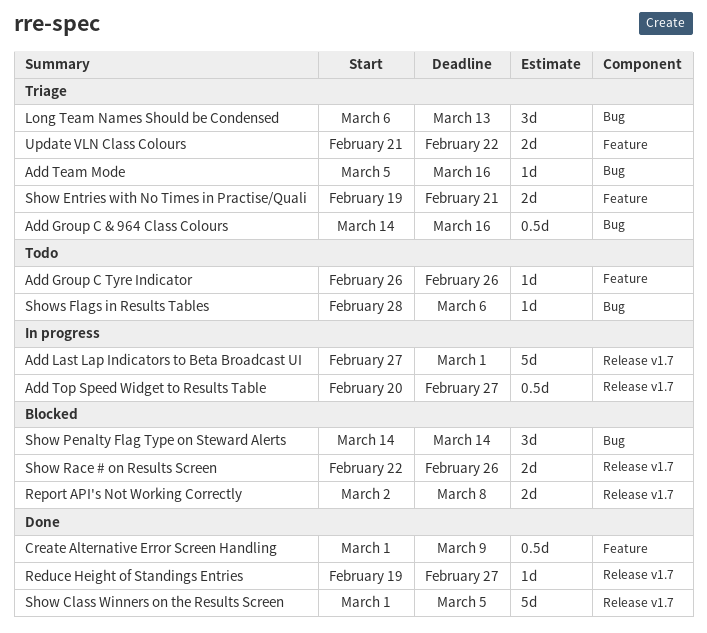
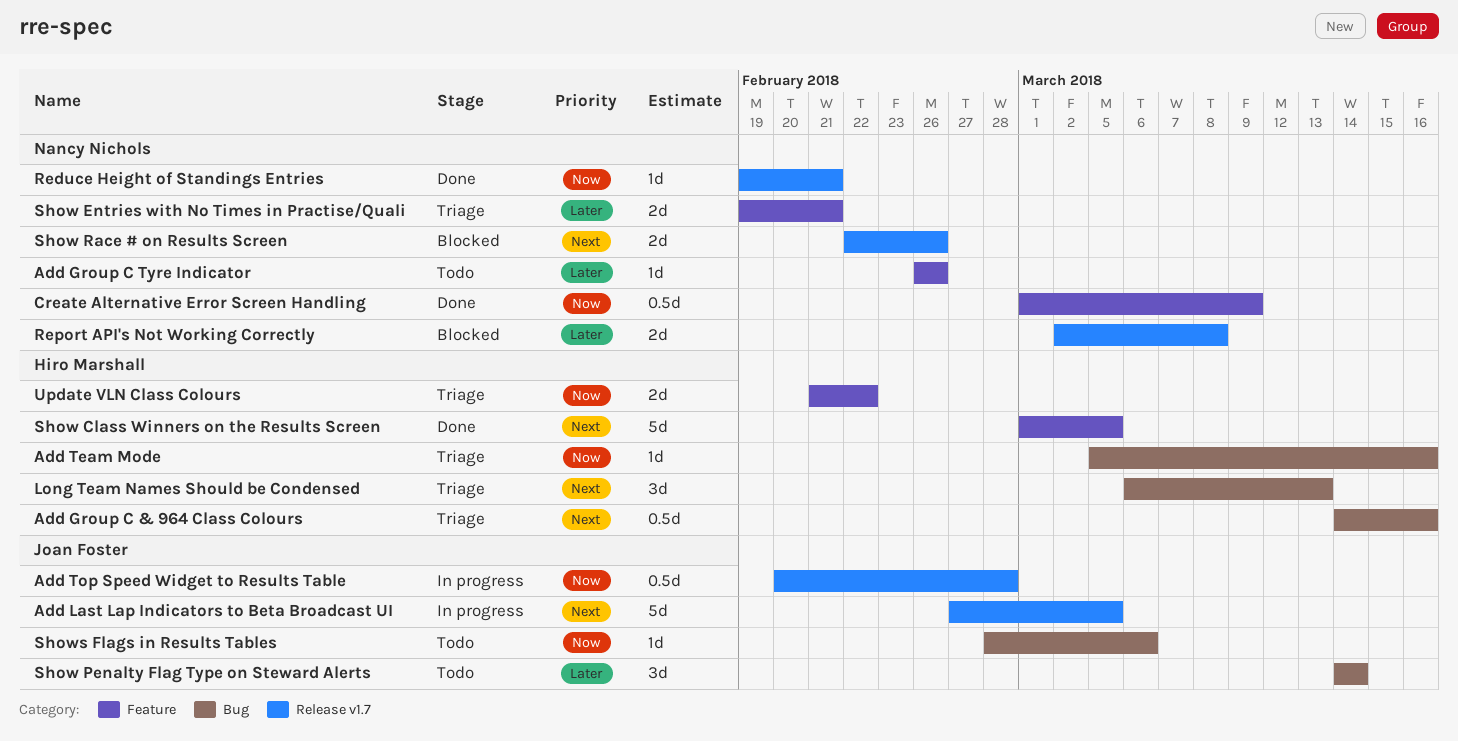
Add Last Lap Indicators to Beta Broadcast UI, due: Mar 1 -> Mar 5
Add Top Speed Widget to Results Table, due: Feb 27 -> Feb 28
Reduce Height of Standings Entries, due: Feb 27 -> Feb 21
Show Class Winners on the Results Screen, label: Release v1.7 -> Feature
Show Penalty Flag Type on Steward Alerts, status: Blocked -> Todo

